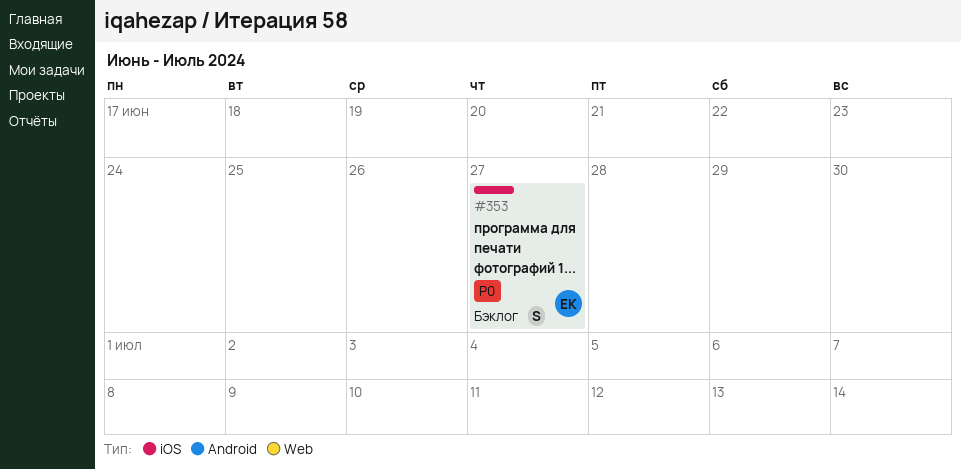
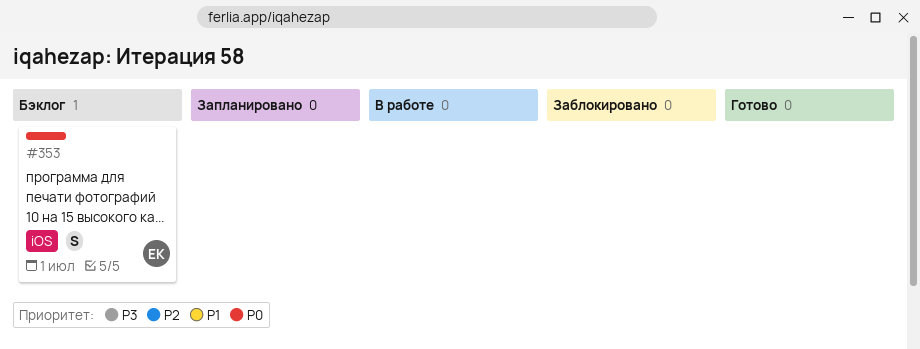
#353, due: Jun 27 -> Jul 1

